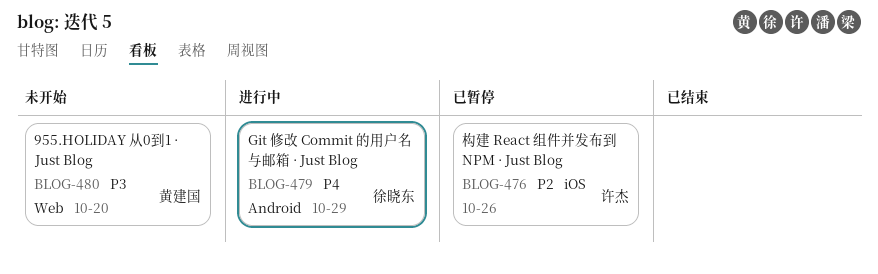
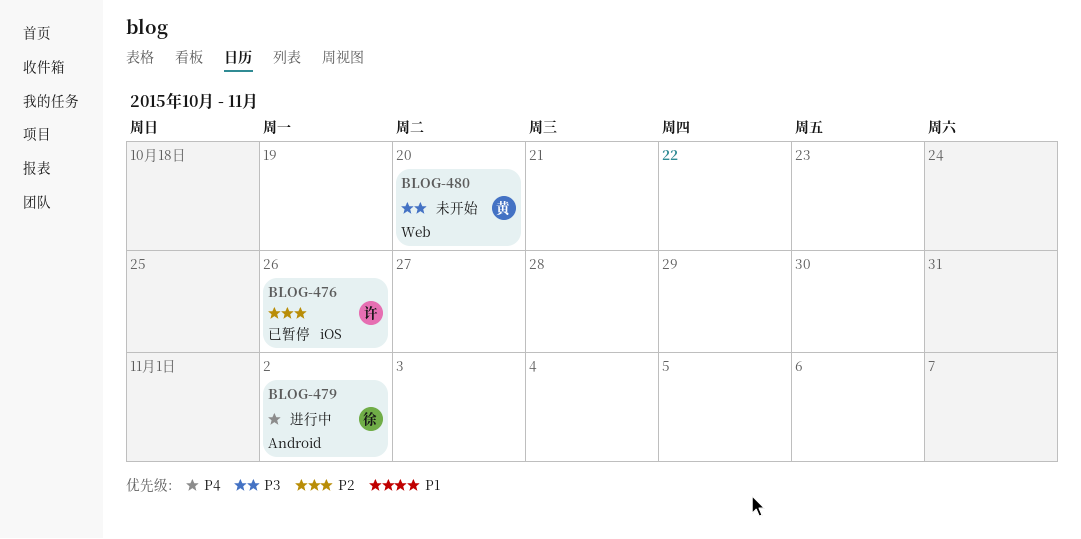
BLOG-479, due: Oct 29 -> Nov 2

